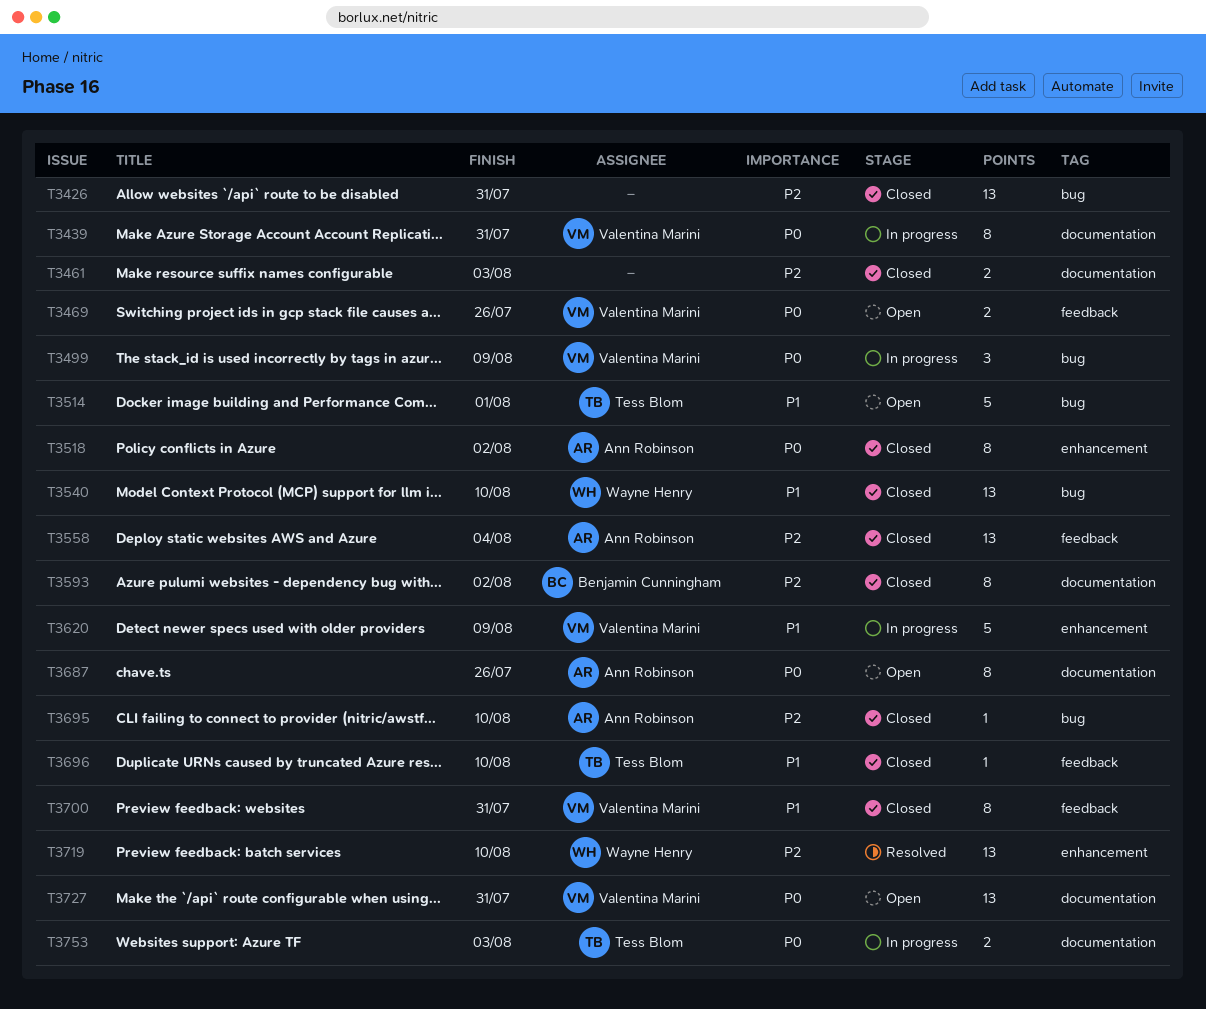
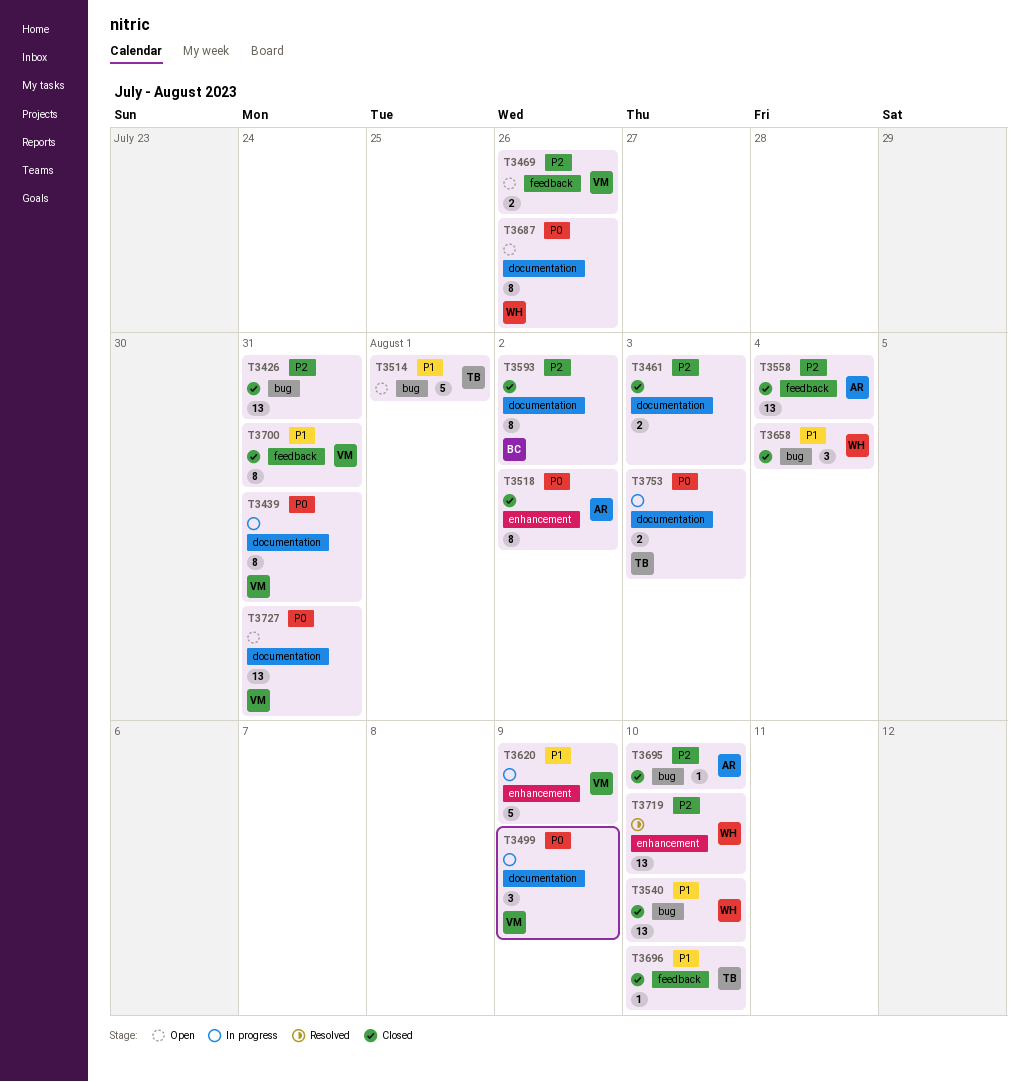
T3469, priority: P0 -> P2
T3499, label: bug -> documentation
T3658: none -> present
T3687, owner: Ann Robinson -> Wayne Henry

